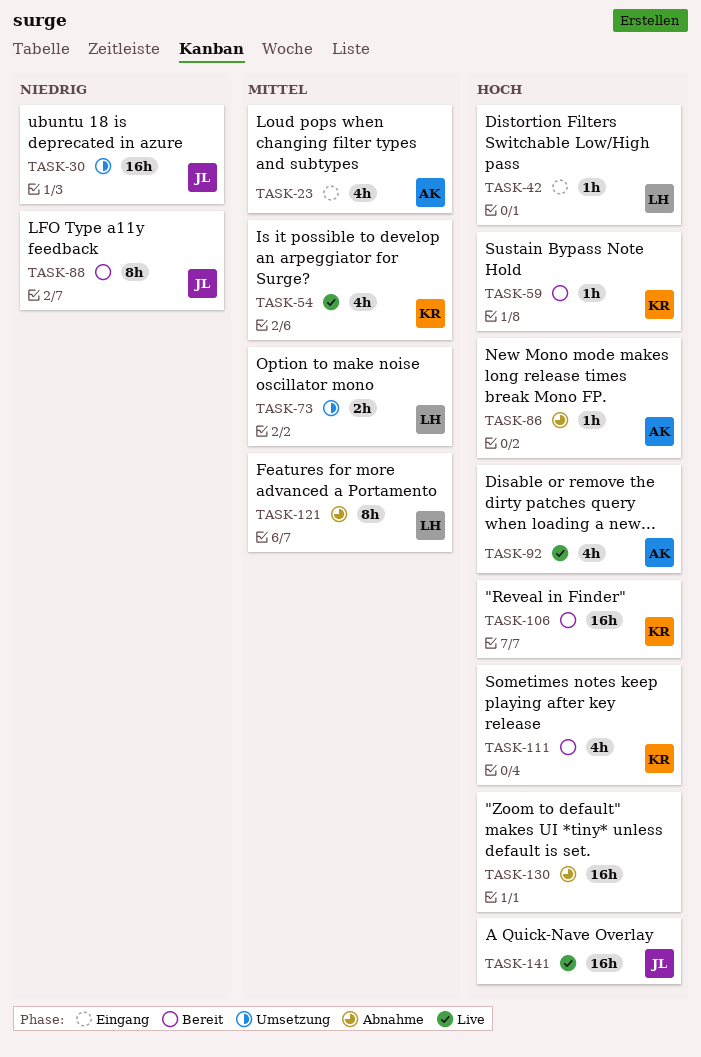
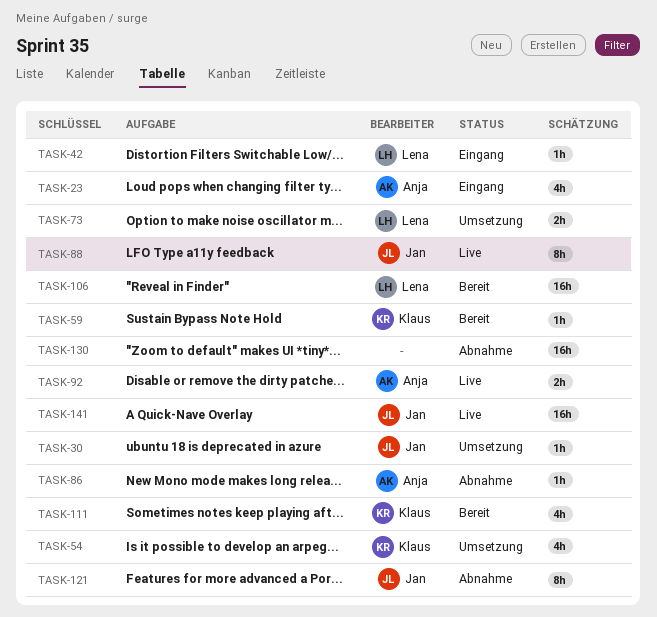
TASK-30, estimate: 16h -> 1h
TASK-54, status: Live -> Umsetzung
TASK-88, status: Bereit -> Live
TASK-92, estimate: 4h -> 2h
TASK-106, owner: Klaus -> Lena
TASK-121, owner: Lena -> Jan

